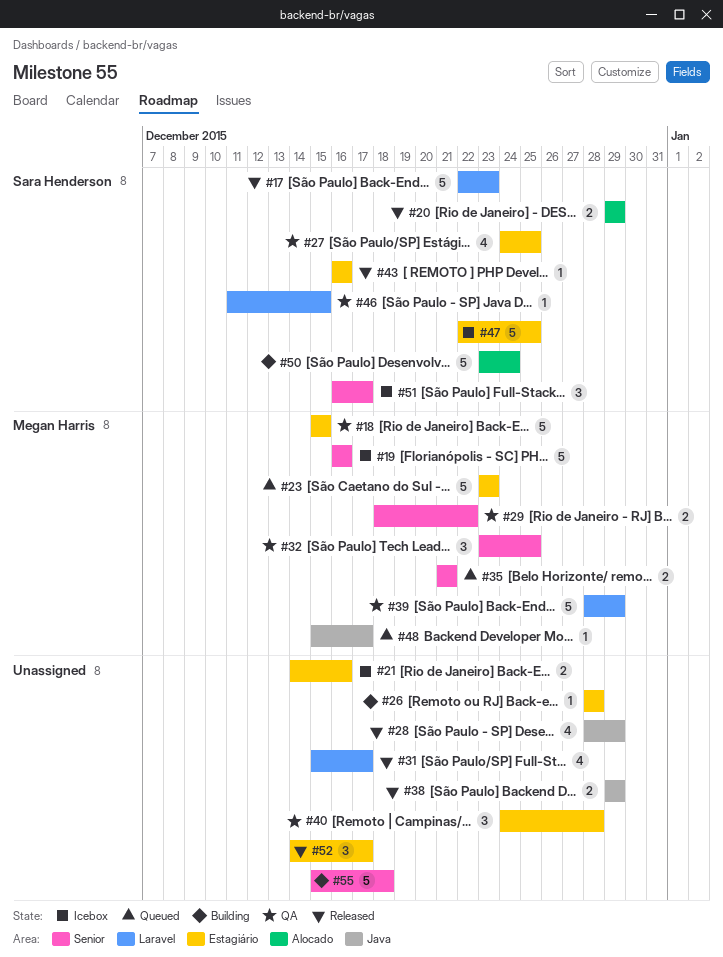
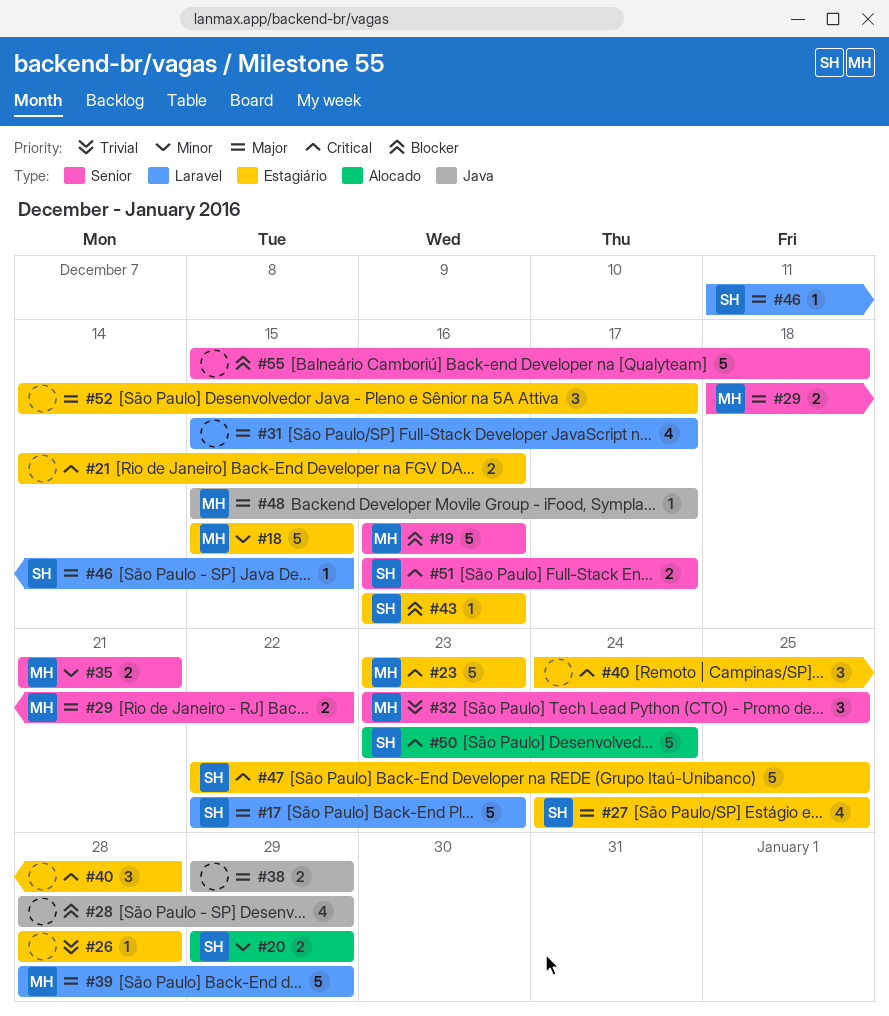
#51, estimate: 3 -> 2

